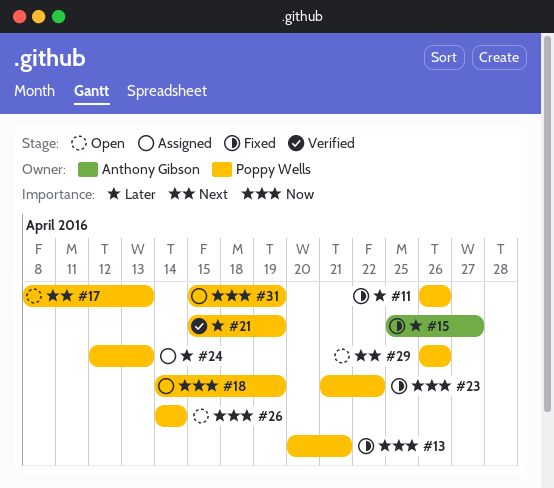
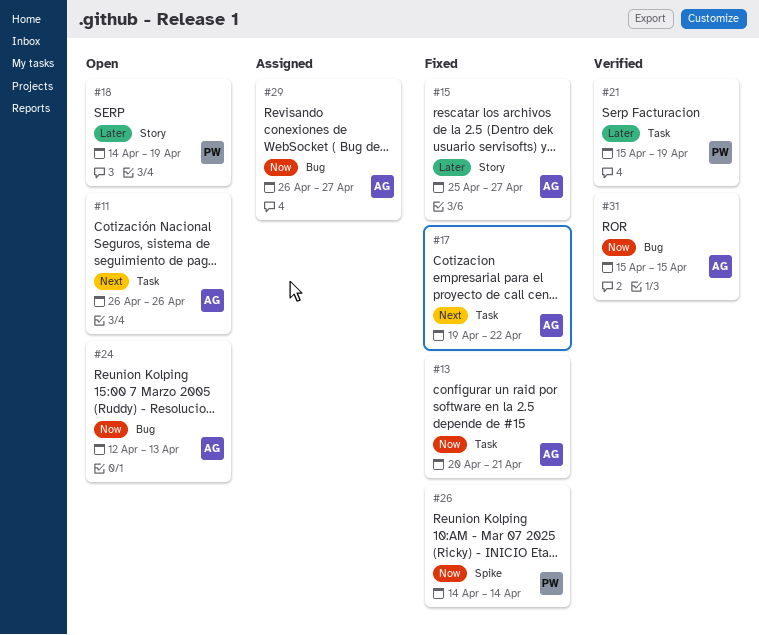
#11, status: Fixed -> Open
#11, owner: Poppy Wells -> Anthony Gibson
#11, priority: Later -> Next
#13, owner: Poppy Wells -> Anthony Gibson
#17, status: Open -> Fixed
#17, owner: Poppy Wells -> Anthony Gibson
#17, start: Apr 8 -> Apr 19
#17, due: Apr 13 -> Apr 22
#18, status: Assigned -> Open
#18, priority: Now -> Later
#23: present -> none
#24, status: Assigned -> Open
#24, owner: Poppy Wells -> Anthony Gibson
#24, priority: Later -> Now
#26, status: Open -> Fixed
#29, status: Open -> Assigned
#29, owner: Poppy Wells -> Anthony Gibson
#29, priority: Next -> Now
#29, due: Apr 26 -> Apr 27
#31, status: Assigned -> Verified
#31, owner: Poppy Wells -> Anthony Gibson
#31, due: Apr 19 -> Apr 15

